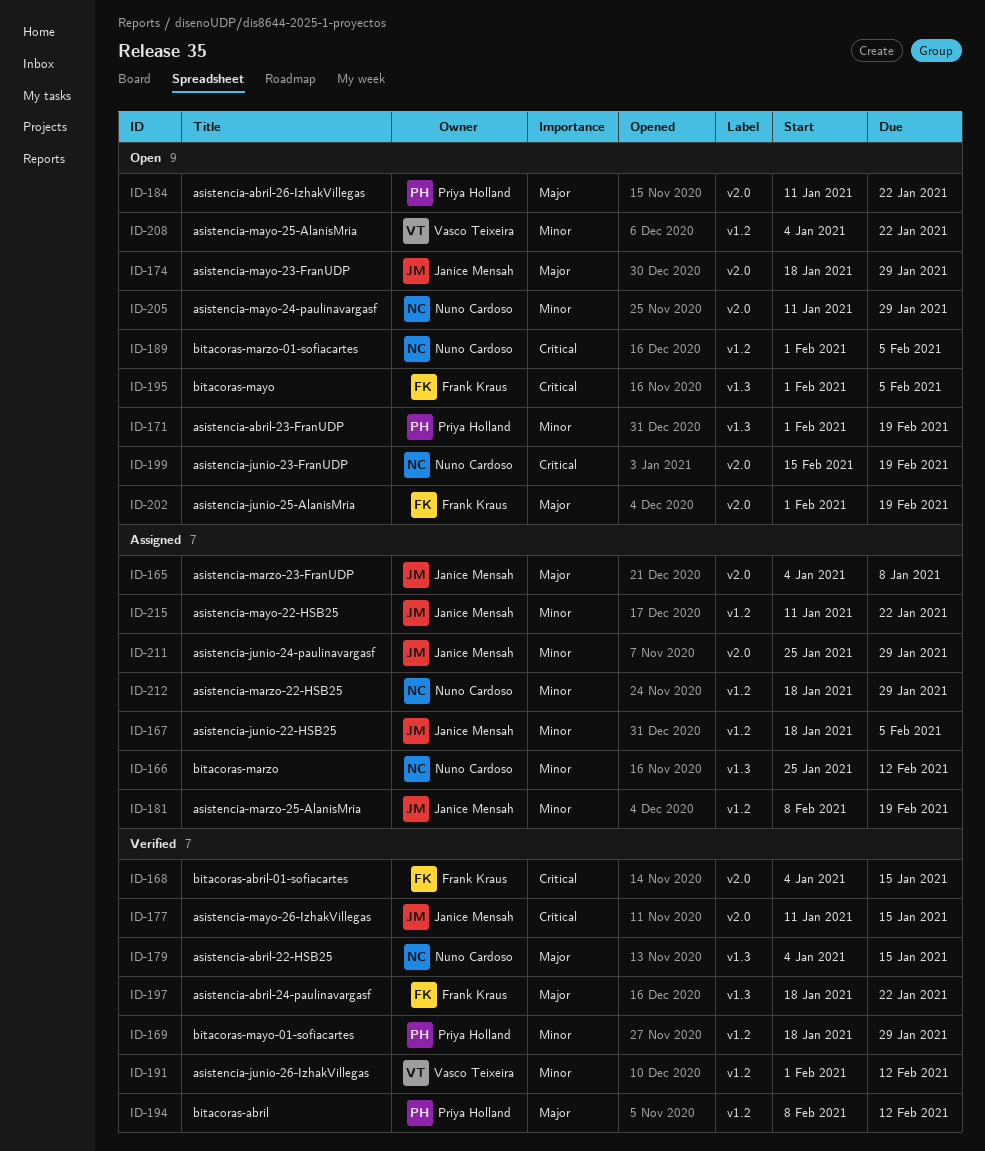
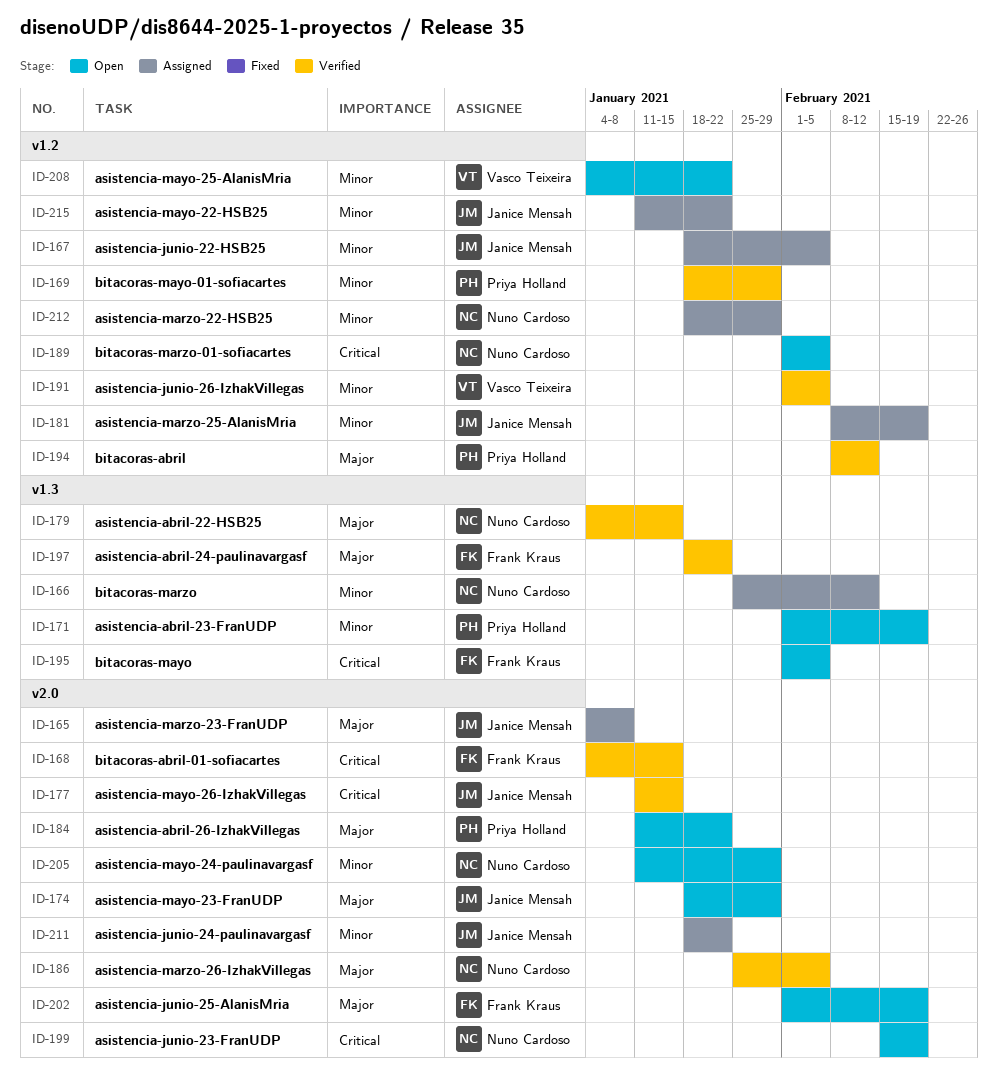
ID-186: none -> present
ID-191, due: Feb 12 -> Feb 5
ID-211, start: Jan 25 -> Jan 18
ID-211, due: Jan 29 -> Jan 22

